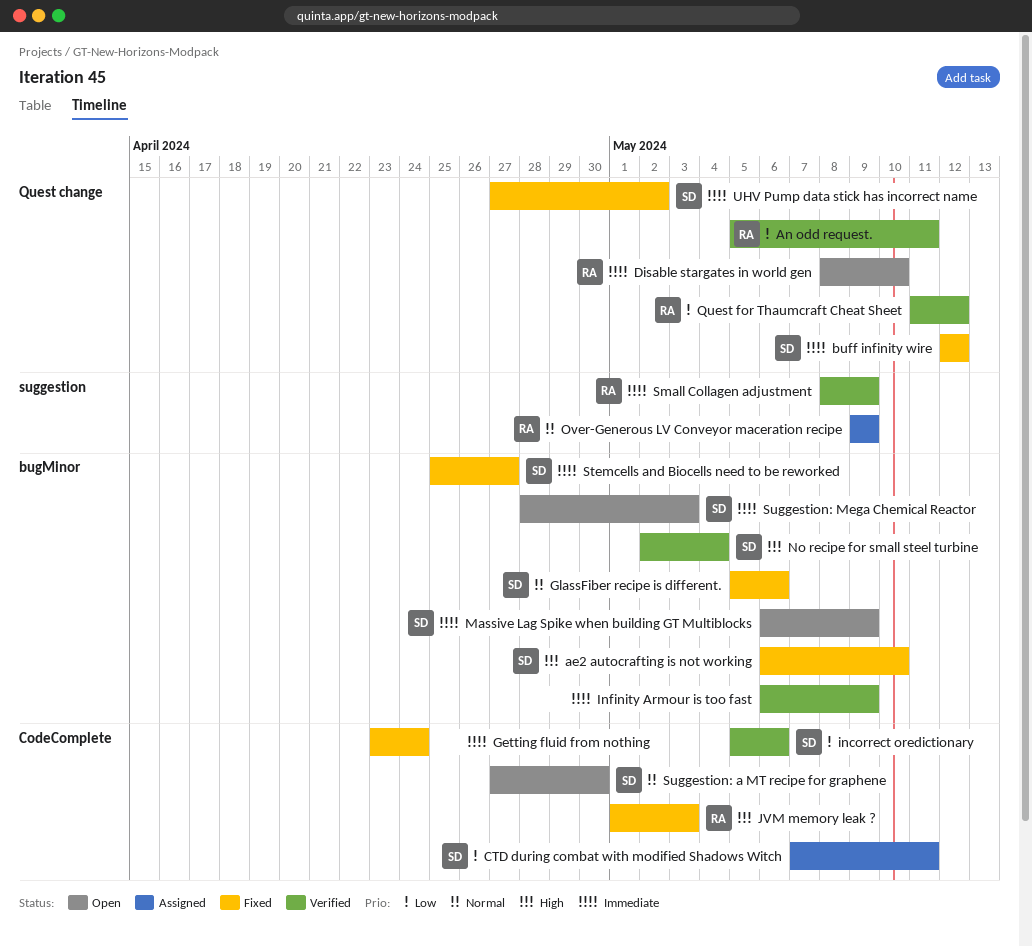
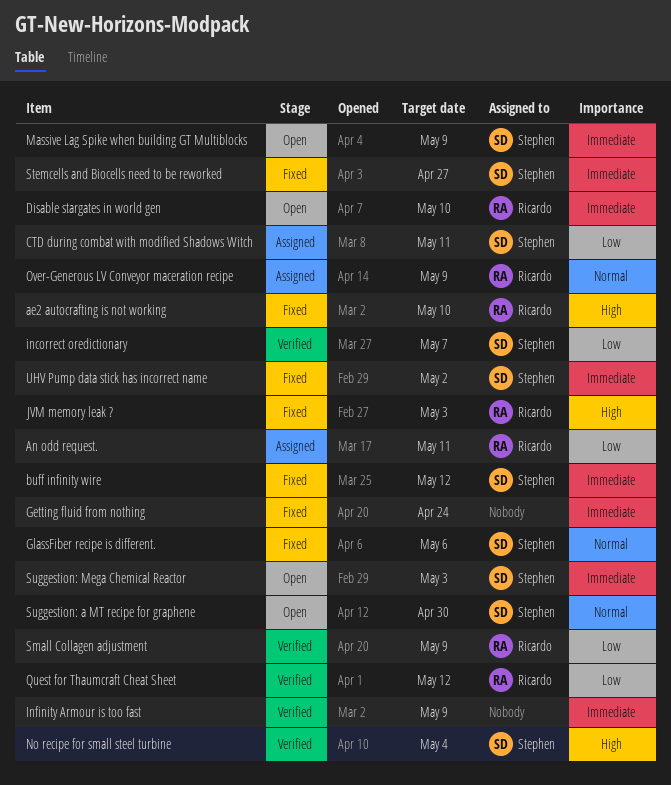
ae2 autocrafting is not working, owner: Stephen -> Ricardo
An odd request., status: Verified -> Assigned
incorrect oredictionary, due: May 6 -> May 7
Small Collagen adjustment, priority: Immediate -> Low

